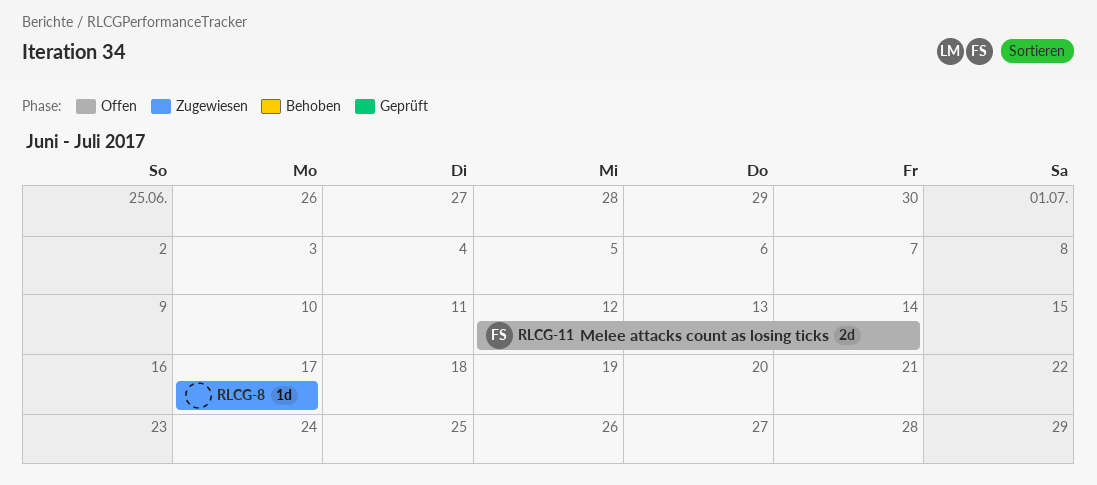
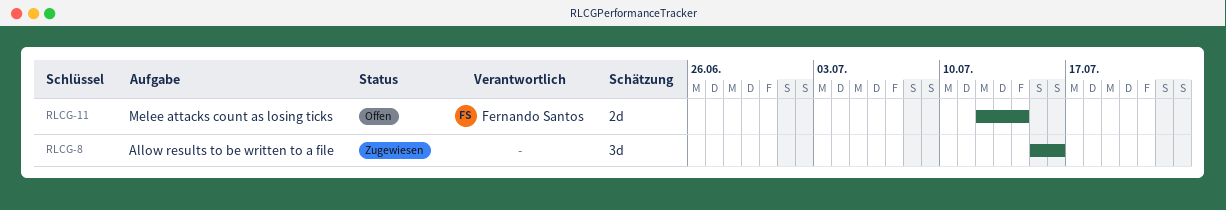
RLCG-8, estimate: 1d -> 3d
RLCG-8, start: Jul 17 -> Jul 15
RLCG-8, due: Jul 17 -> Jul 16

